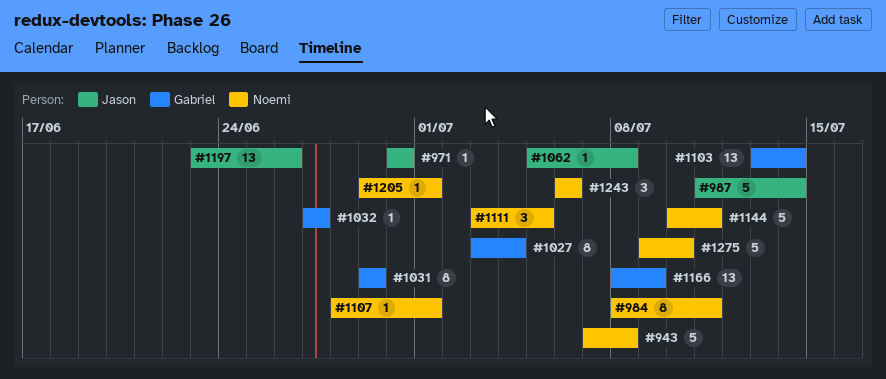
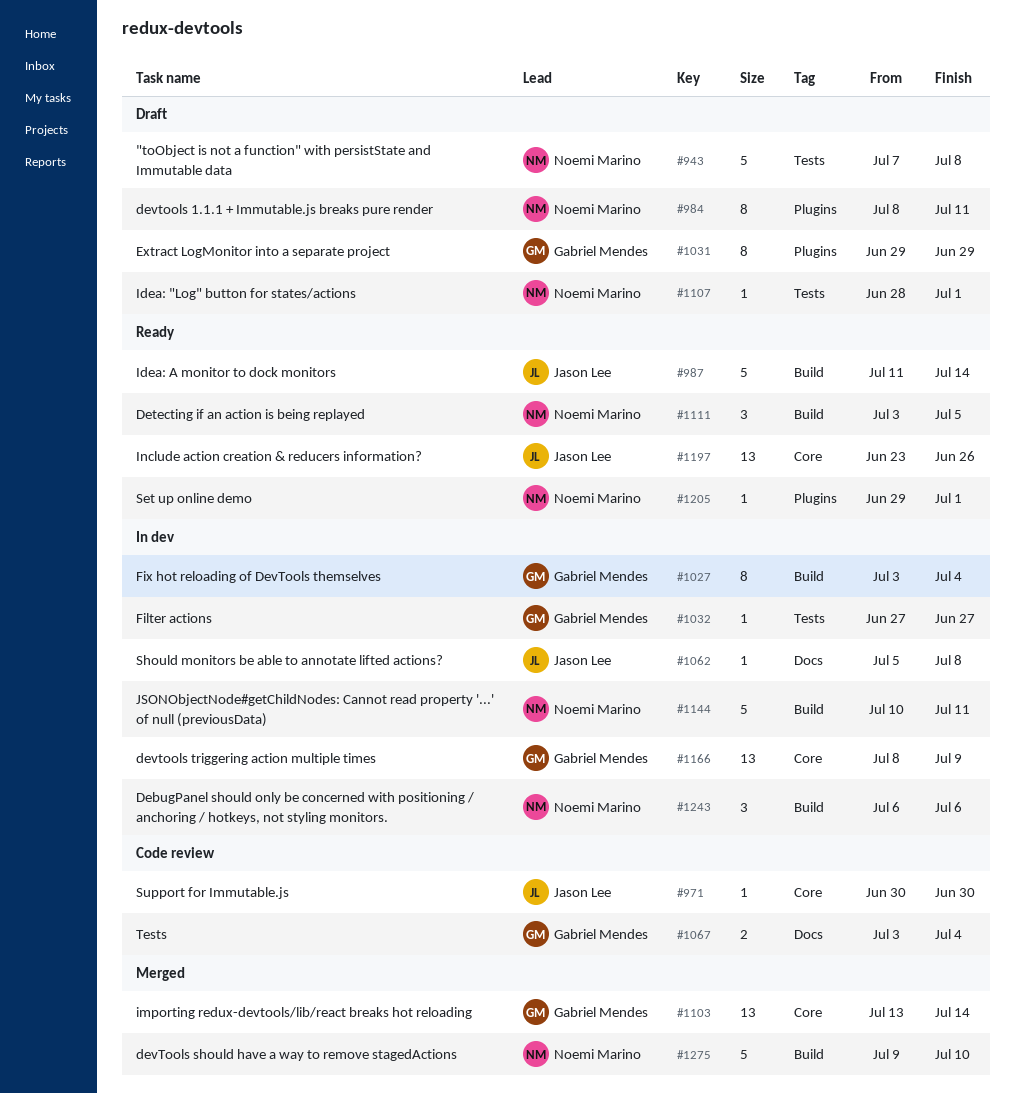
#1067: none -> present

